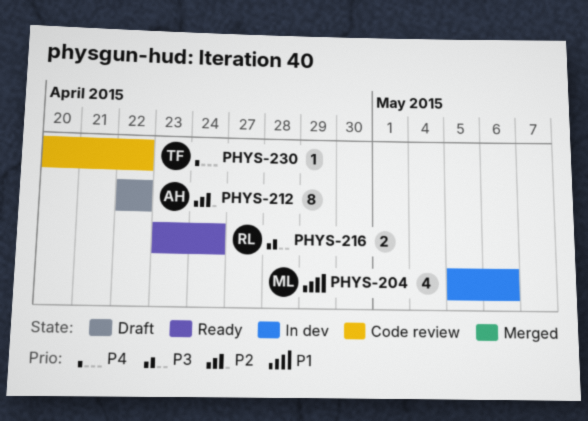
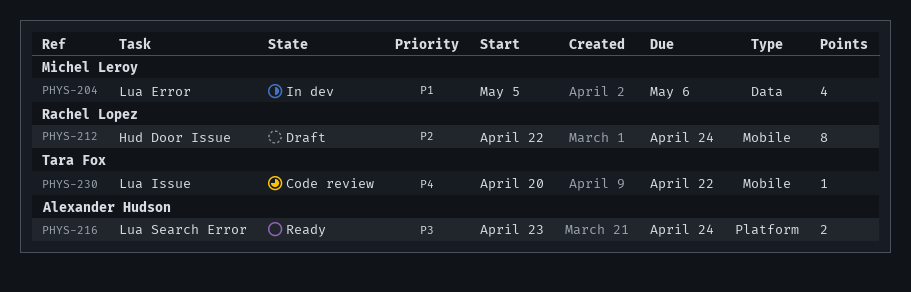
PHYS-212, owner: Alexander Hudson -> Rachel Lopez
PHYS-212, due: Apr 22 -> Apr 24
PHYS-216, owner: Rachel Lopez -> Alexander Hudson

